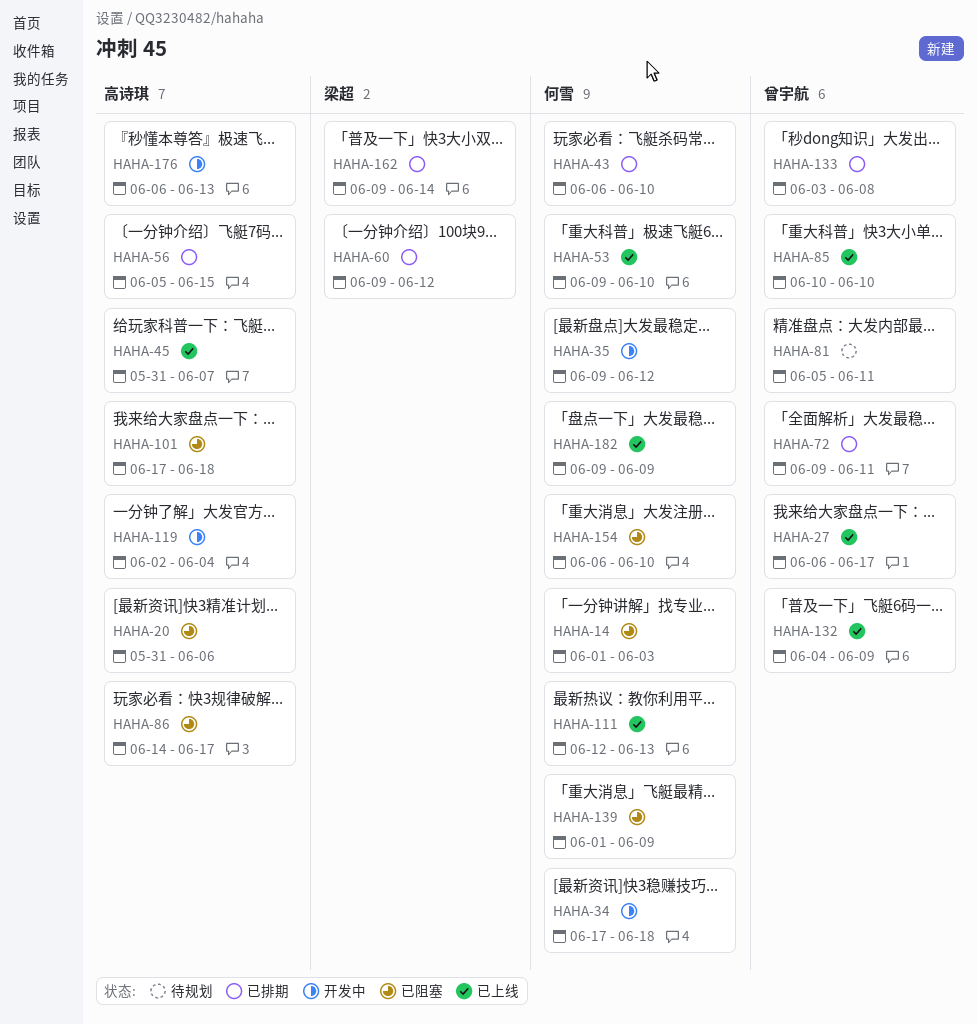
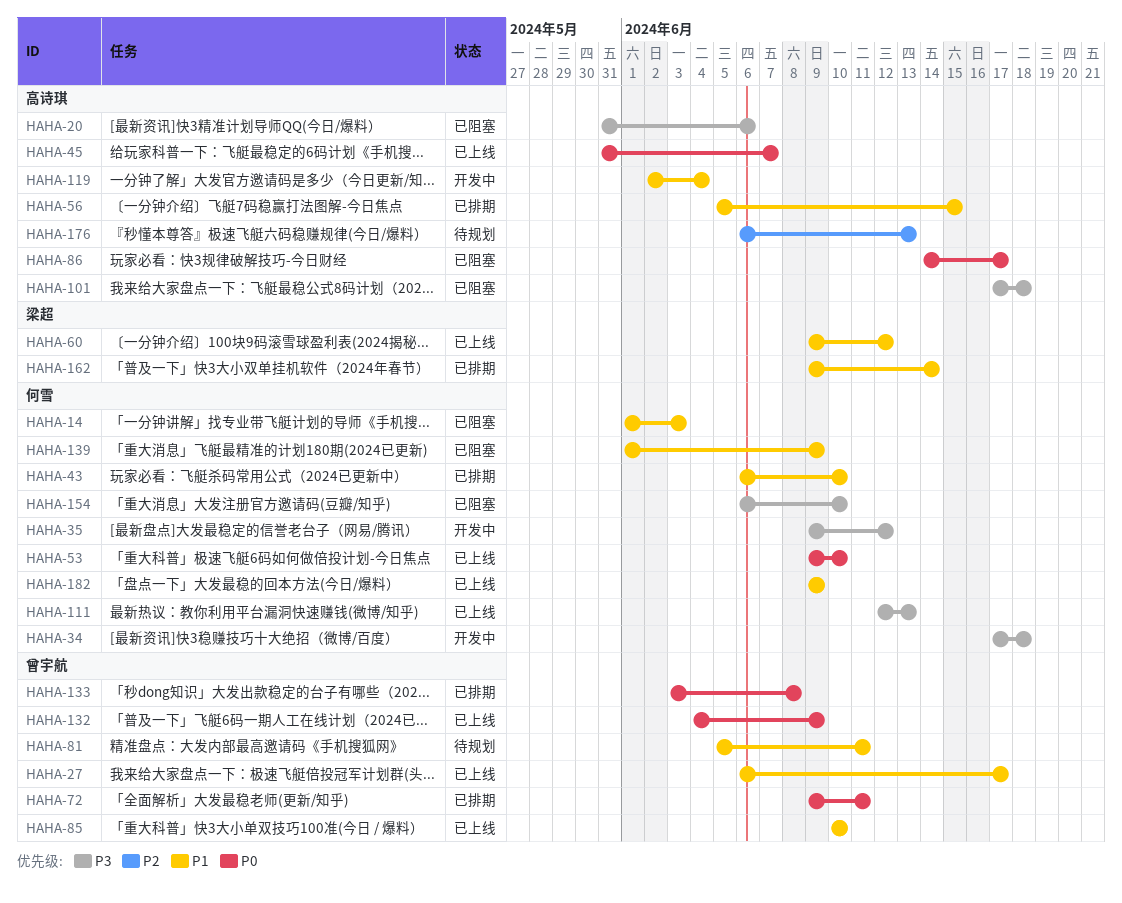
HAHA-60, status: 已排期 -> 已上线
HAHA-176, status: 开发中 -> 待规划

